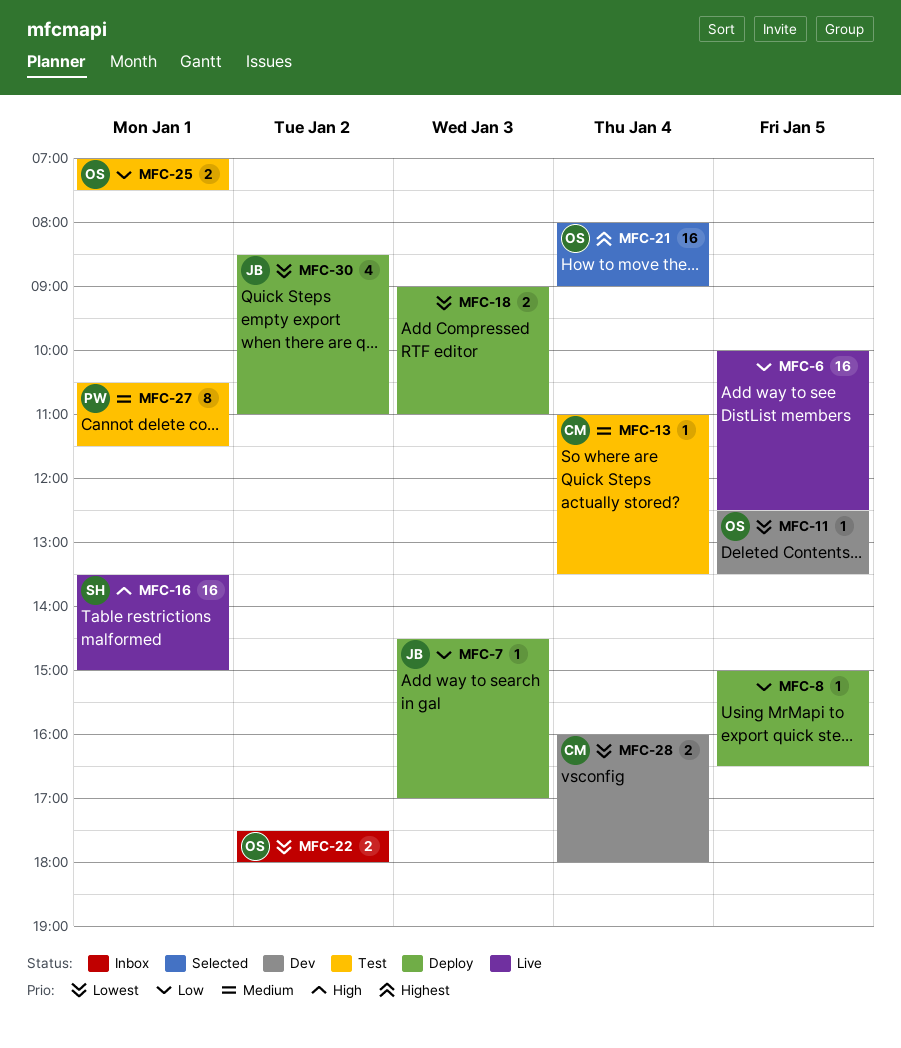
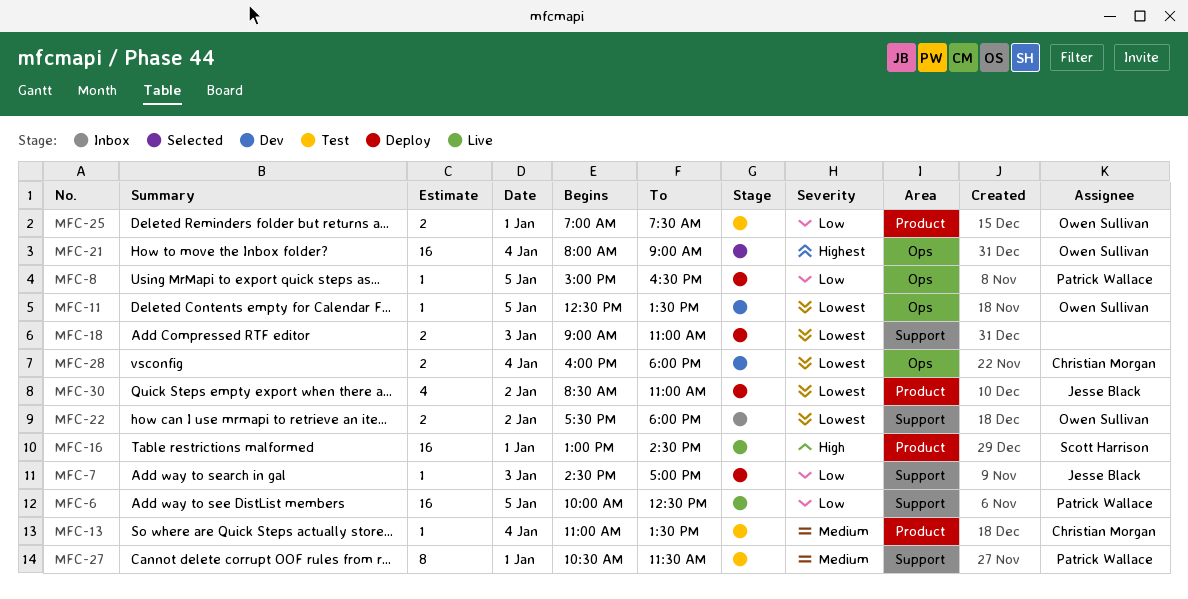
MFC-6, owner: none -> Patrick Wallace
MFC-8, owner: none -> Patrick Wallace
MFC-16, begins: 13:30 -> 13:00
MFC-16, ends: 15:00 -> 14:30

